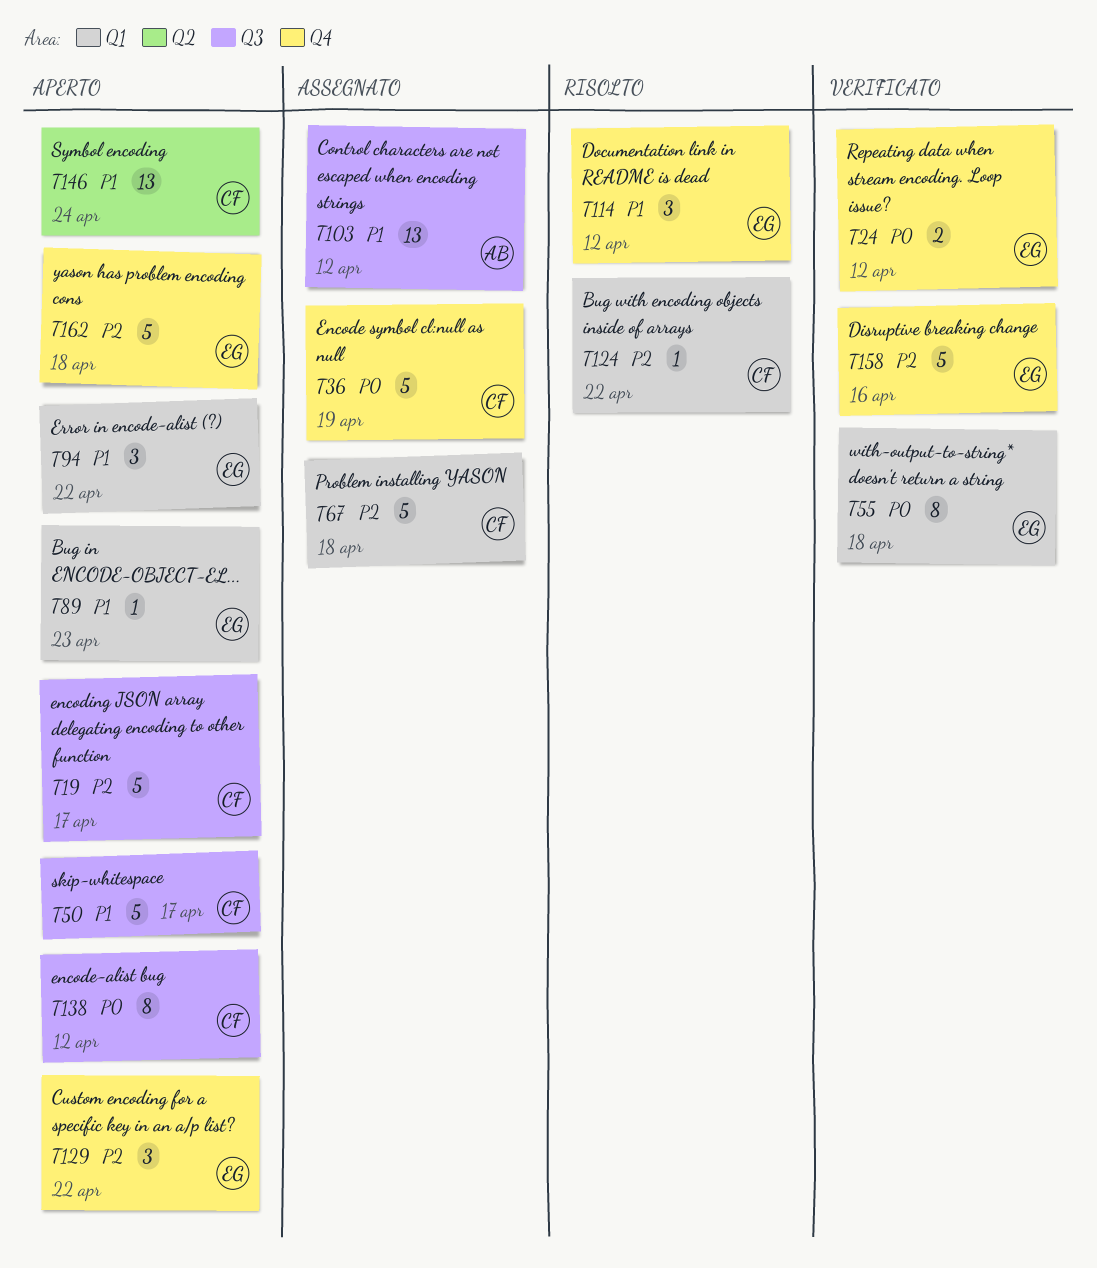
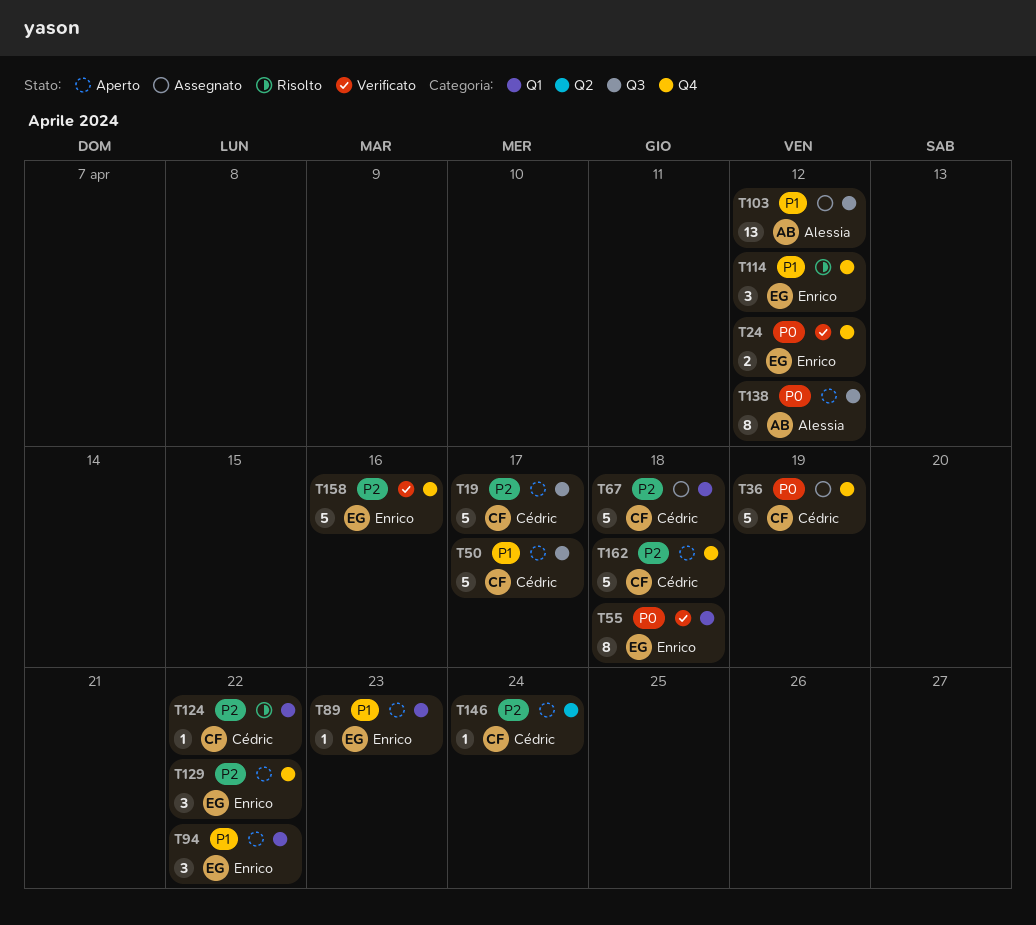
T138, owner: Cédric -> Alessia
T146, priority: P1 -> P2
T146, estimate: 13 -> 1
T162, owner: Enrico -> Cédric

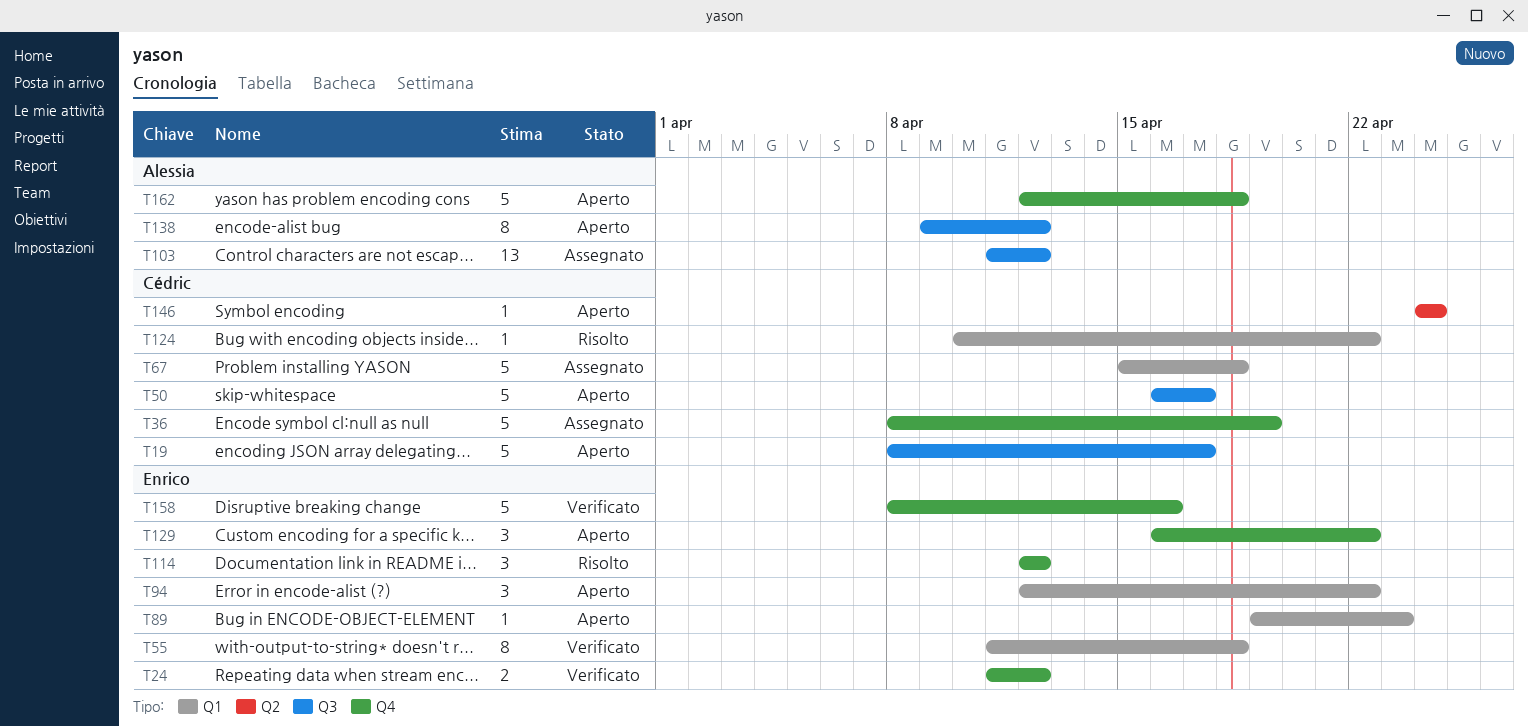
T162, owner: Cédric -> Alessia

